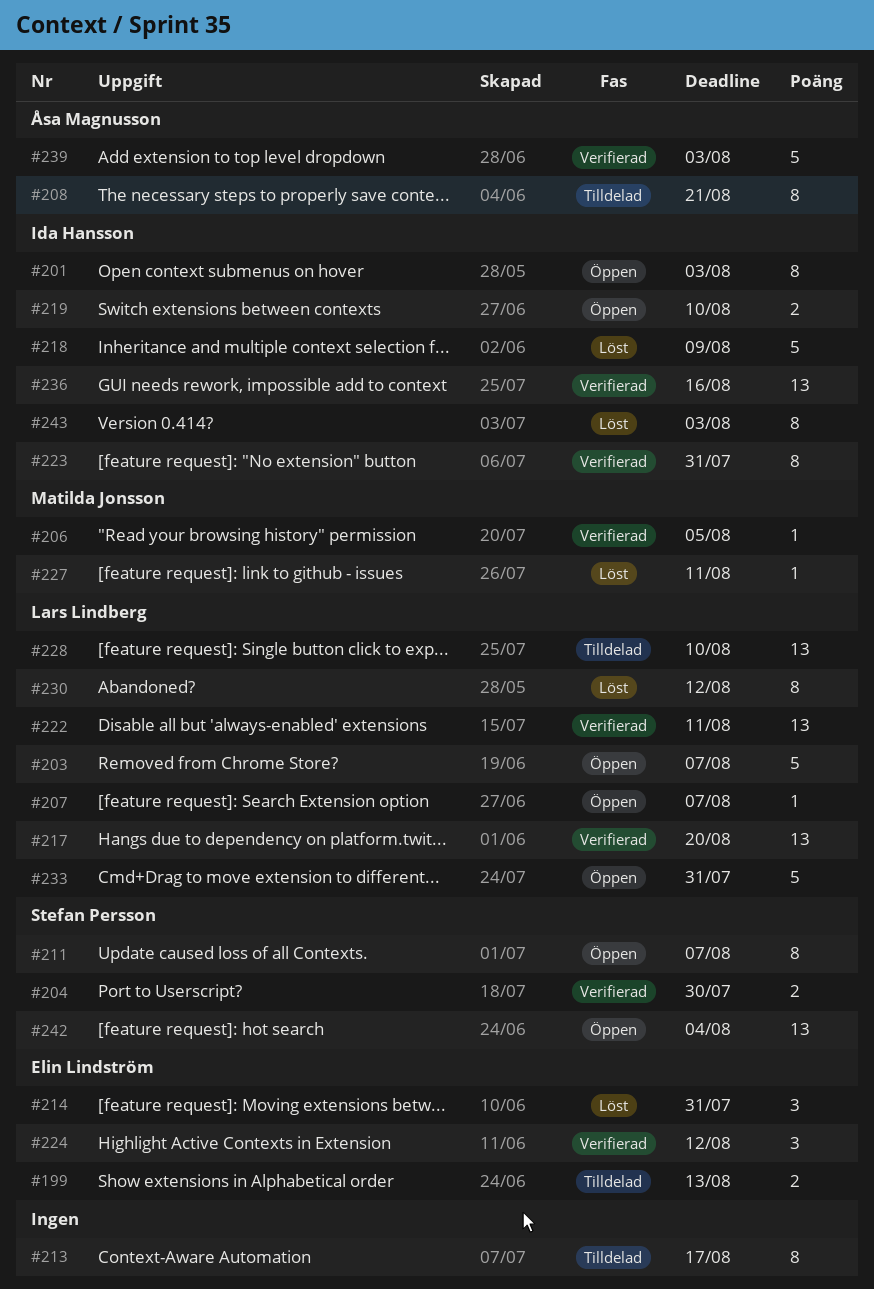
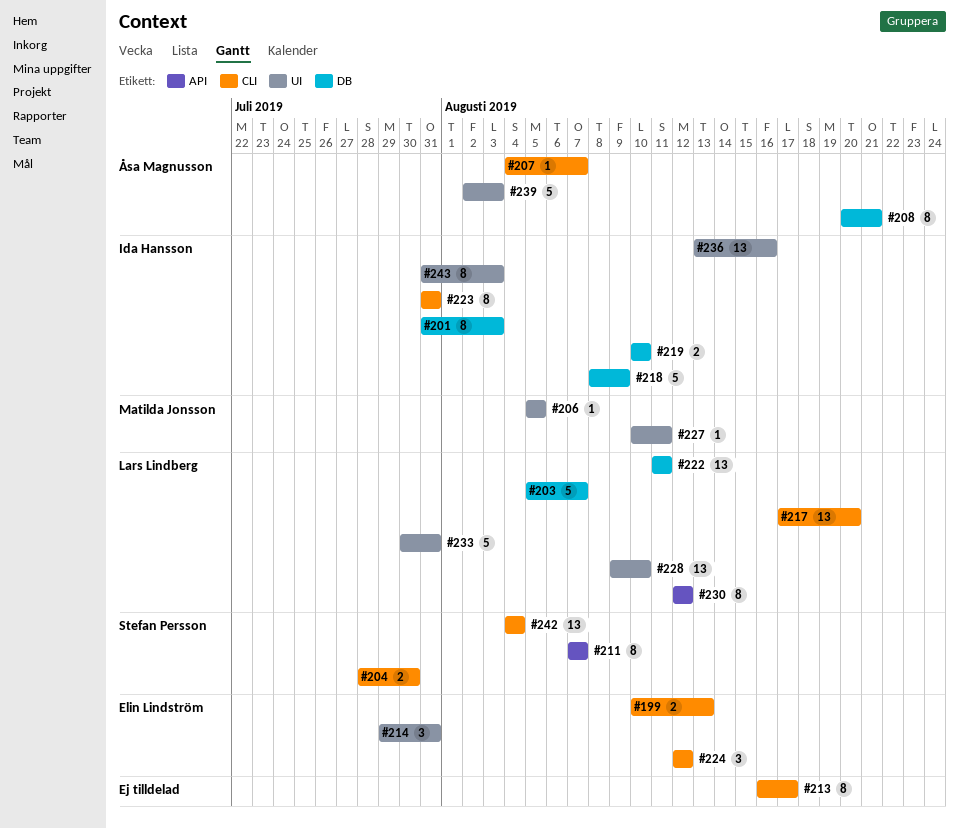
#207, owner: Lars Lindberg -> Åsa Magnusson

